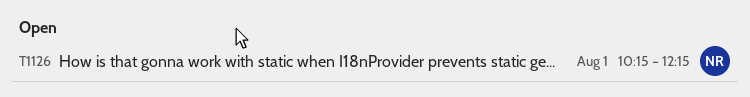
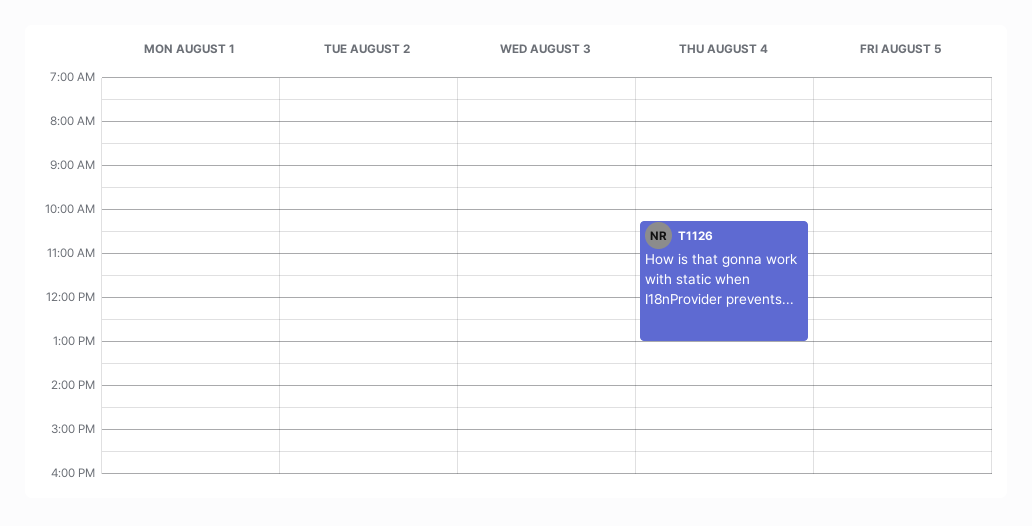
T1126, day: Aug 1 -> Aug 4
T1126, ends: 12:15 -> 13:00

